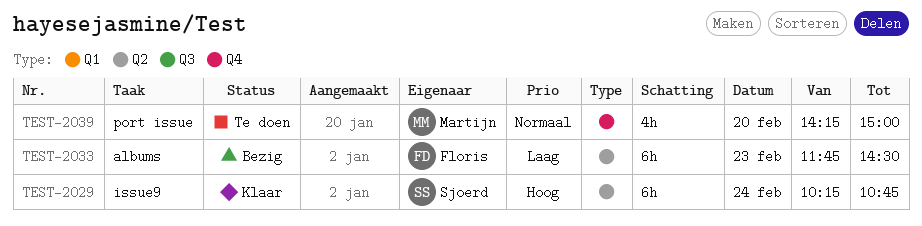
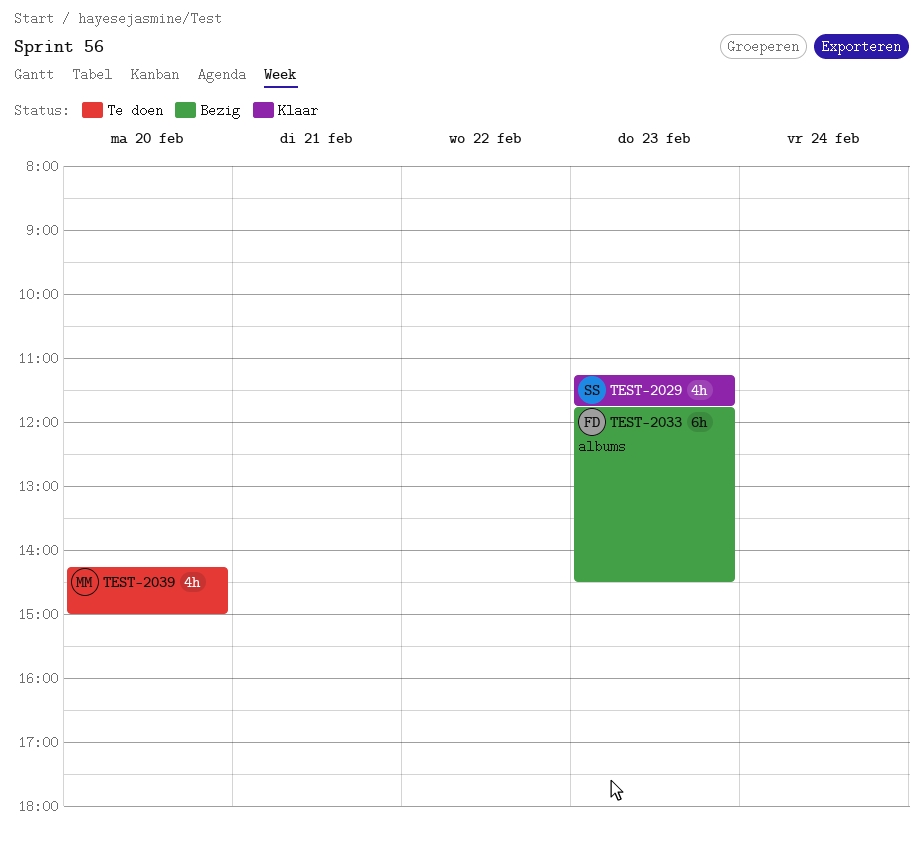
TEST-2029, estimate: 6h -> 4h
TEST-2029, day: Feb 24 -> Feb 23
TEST-2029, begins: 10:15 -> 11:15
TEST-2029, ends: 10:45 -> 11:45

